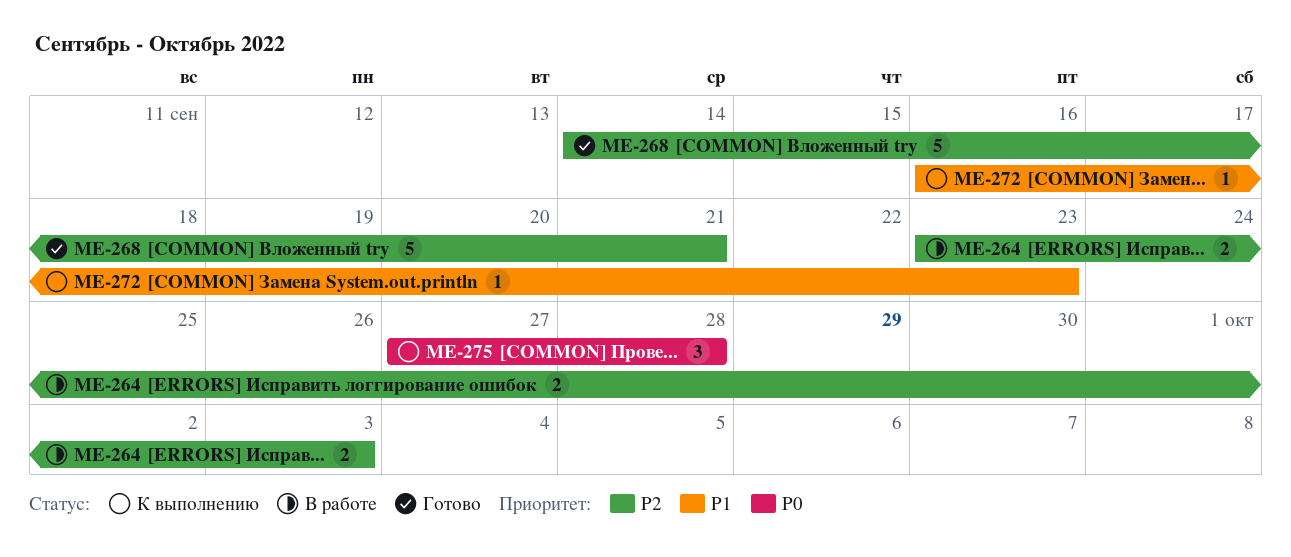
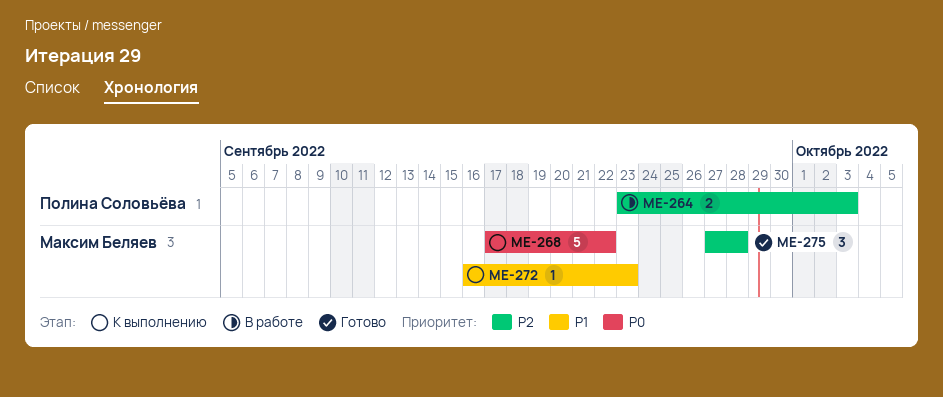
ME-268, status: Готово -> К выполнению
ME-268, priority: P2 -> P0
ME-268, start: Sep 14 -> Sep 17
ME-268, due: Sep 21 -> Sep 22
ME-275, status: К выполнению -> Готово
ME-275, priority: P0 -> P2

